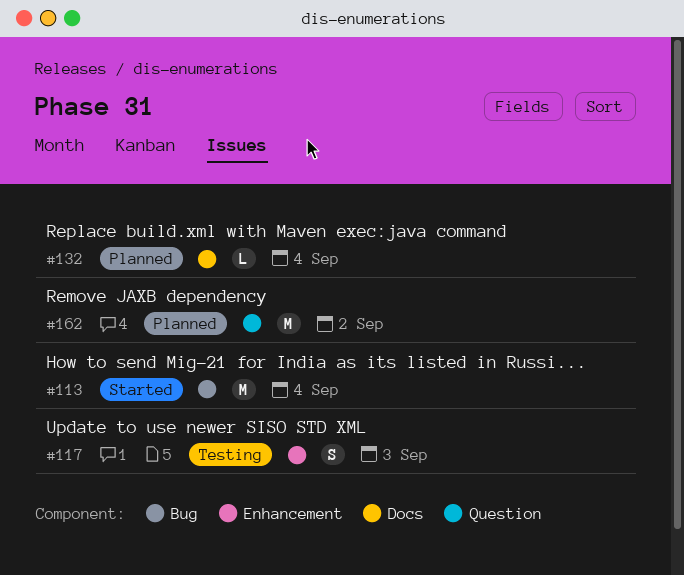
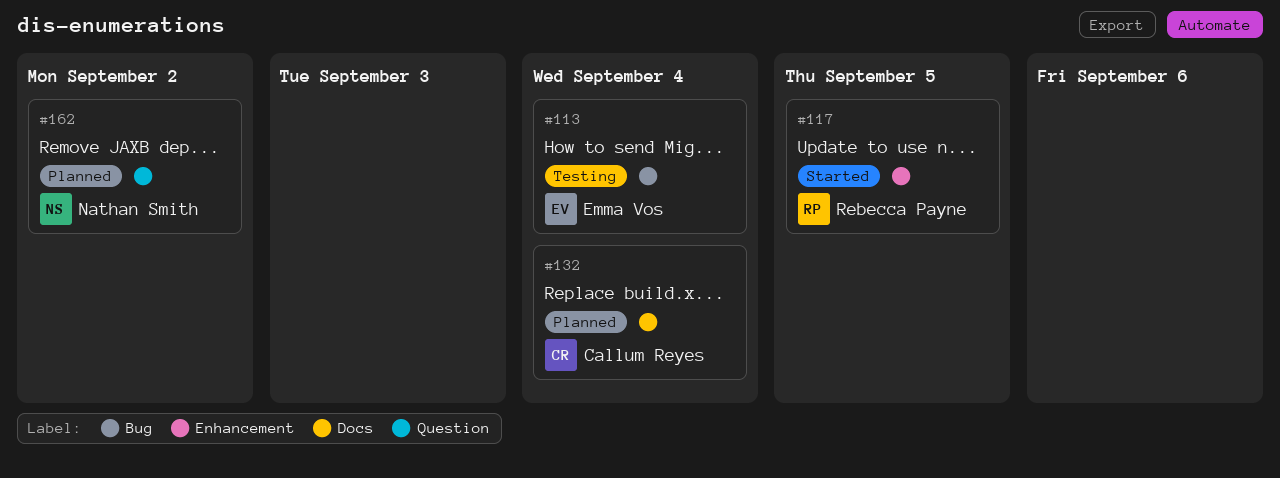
#113, status: Started -> Testing
#117, status: Testing -> Started
#117, due: Sep 3 -> Sep 5

